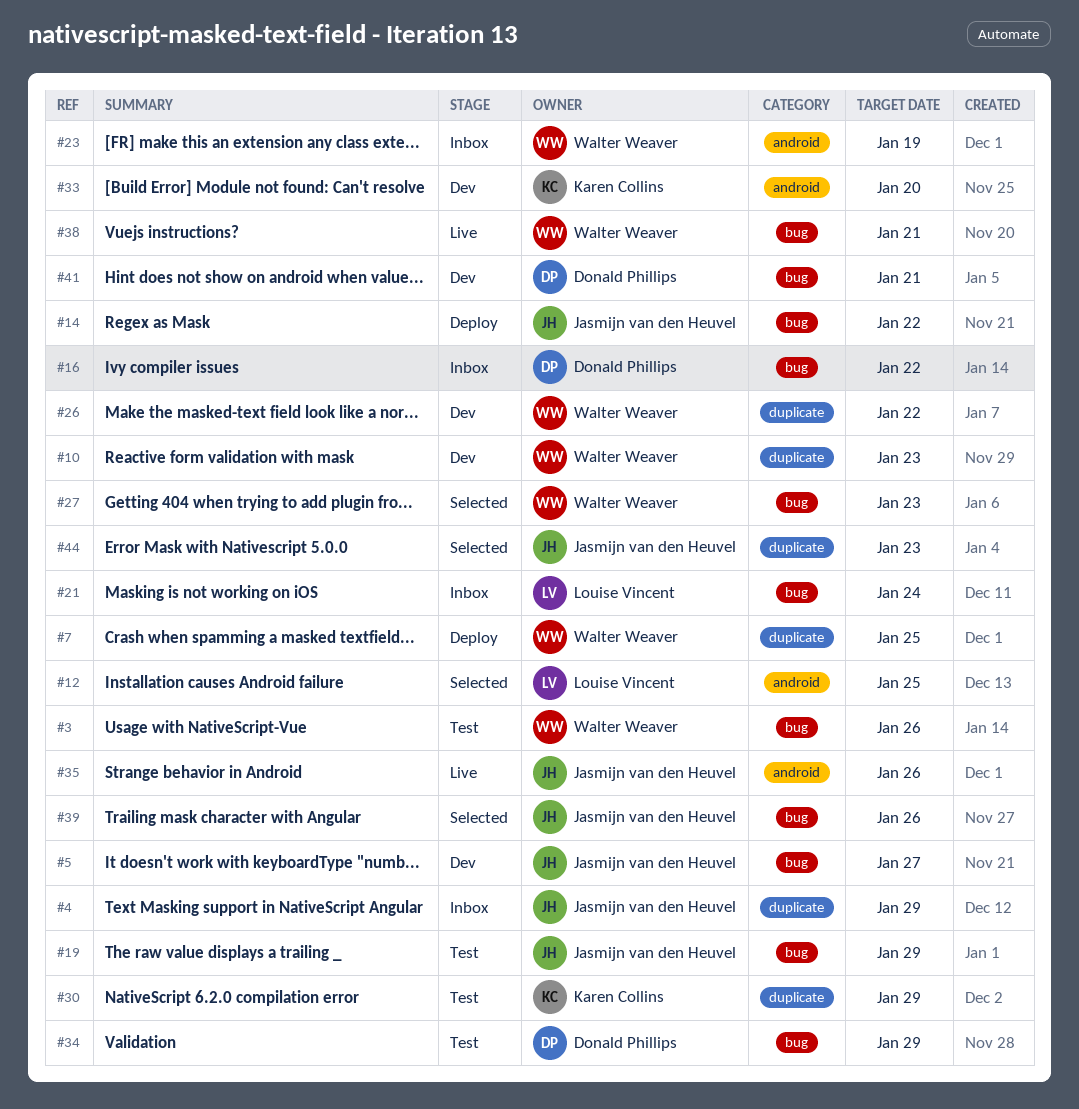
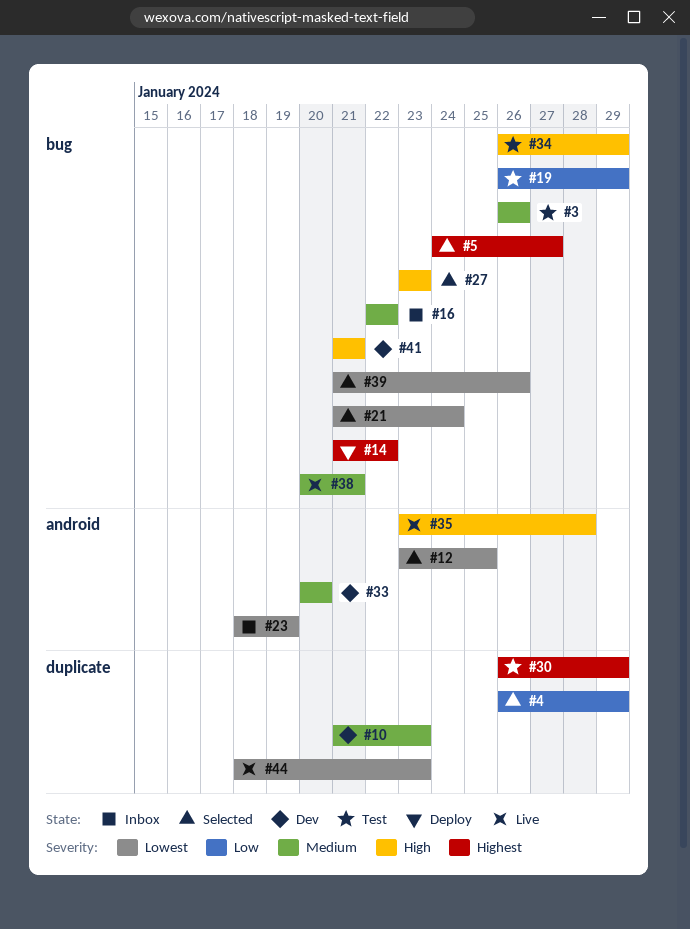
#4, status: Inbox -> Selected
#5, status: Dev -> Selected
#7: present -> none
#21, status: Inbox -> Selected
#26: present -> none
#35, due: Jan 26 -> Jan 28
#44, status: Selected -> Live

